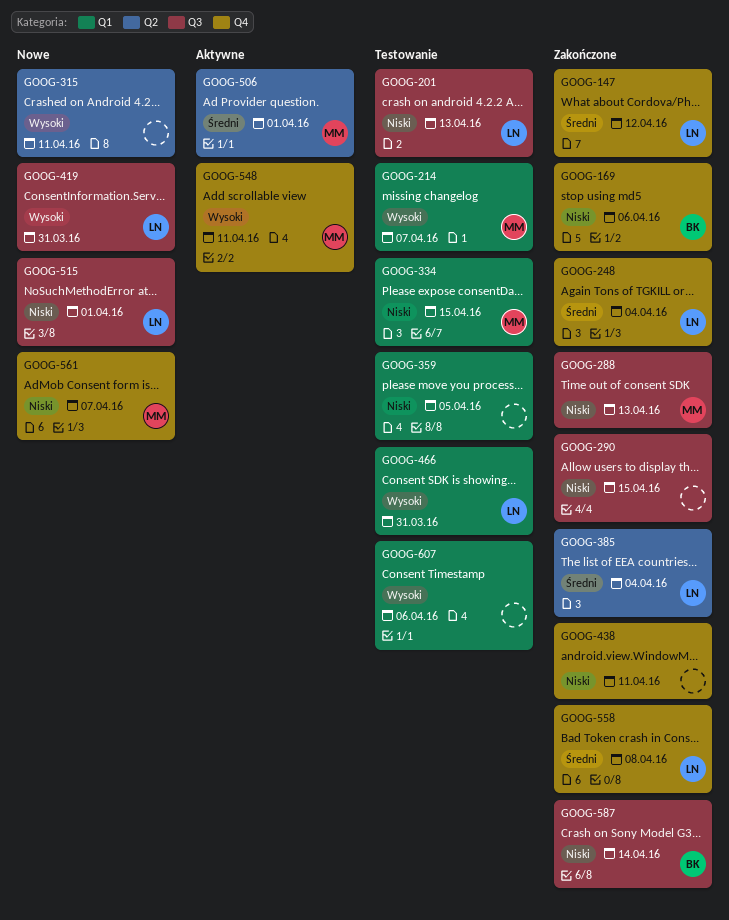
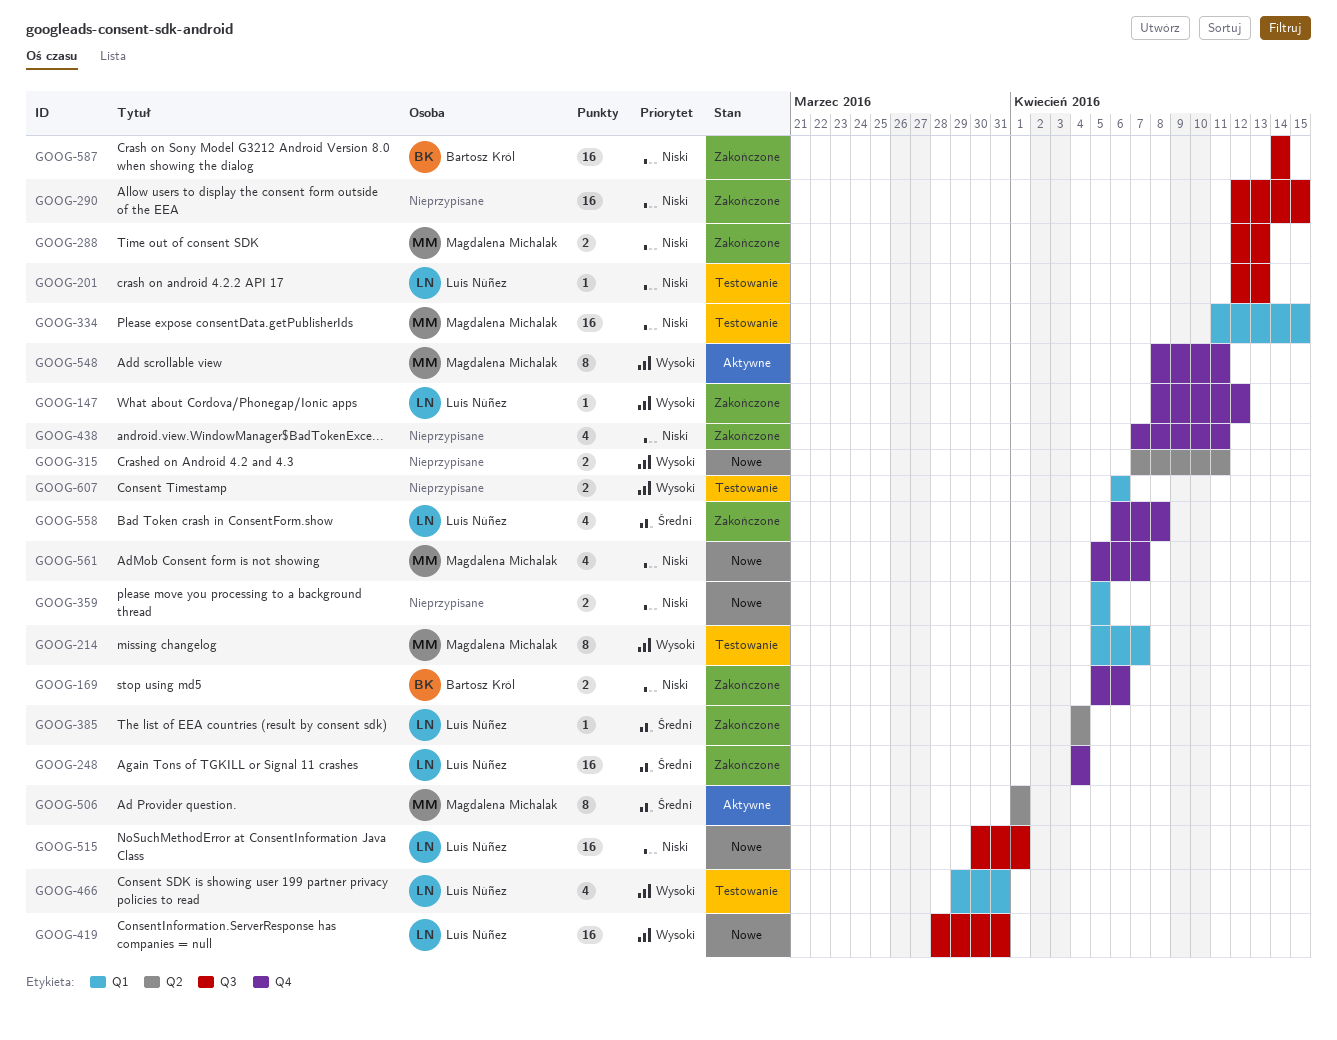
GOOG-147, priority: Średni -> Wysoki
GOOG-359, status: Testowanie -> Nowe

